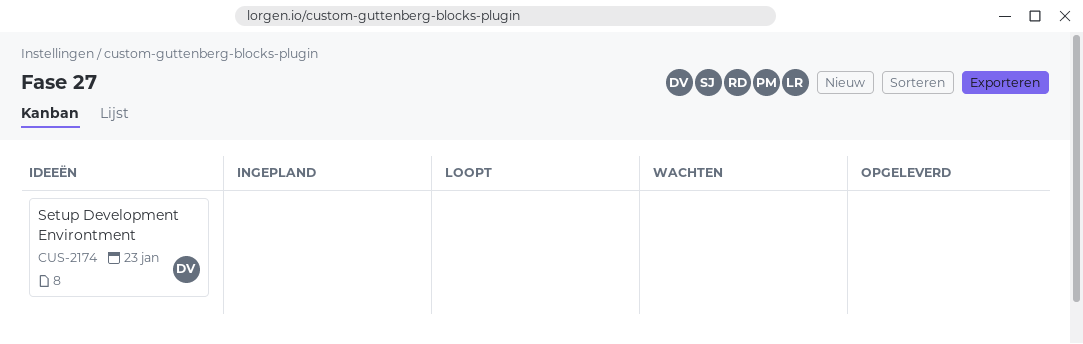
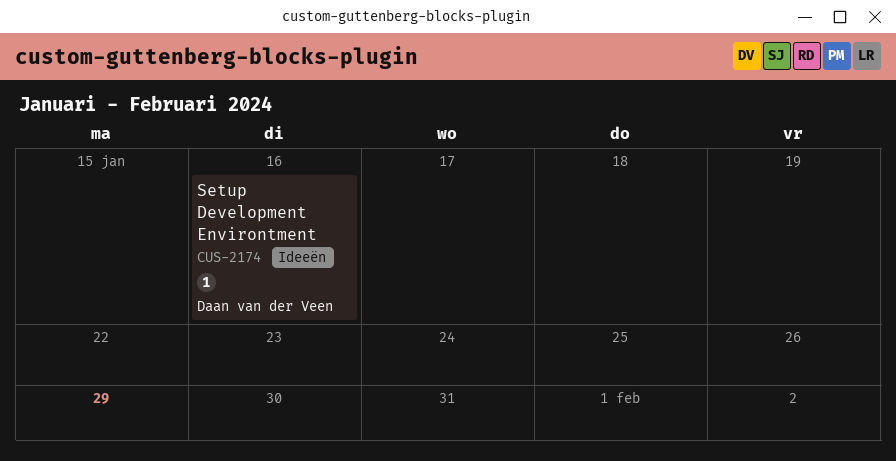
CUS-2174, due: Jan 23 -> Jan 16

